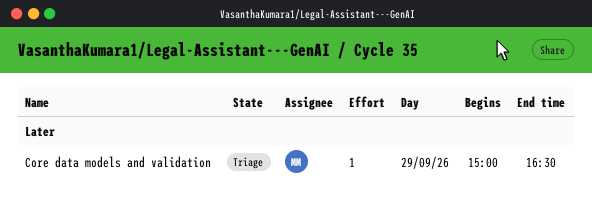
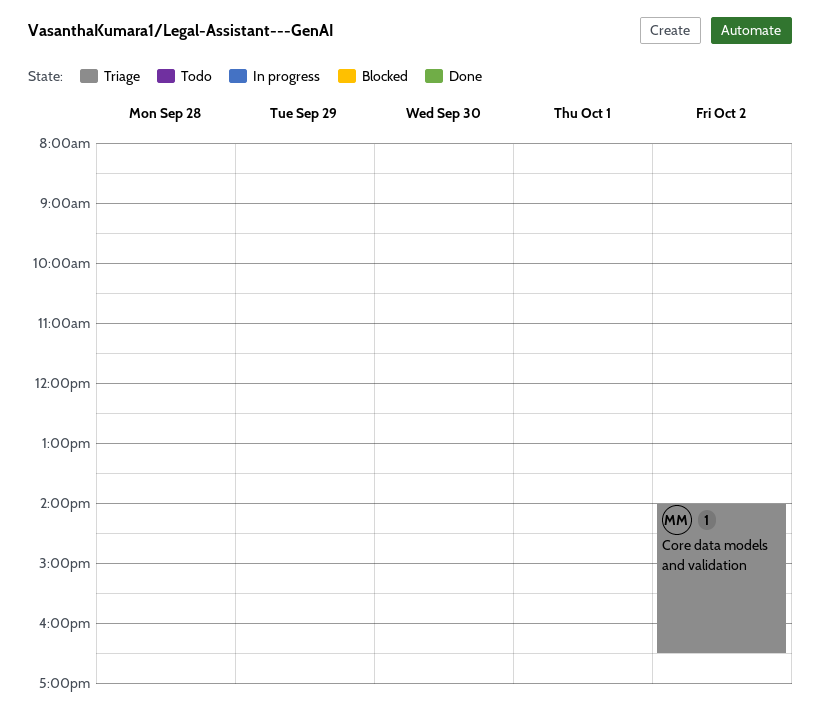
Core data models and validation, day: Sep 29 -> Oct 2
Core data models and validation, begins: 15:00 -> 14:00

